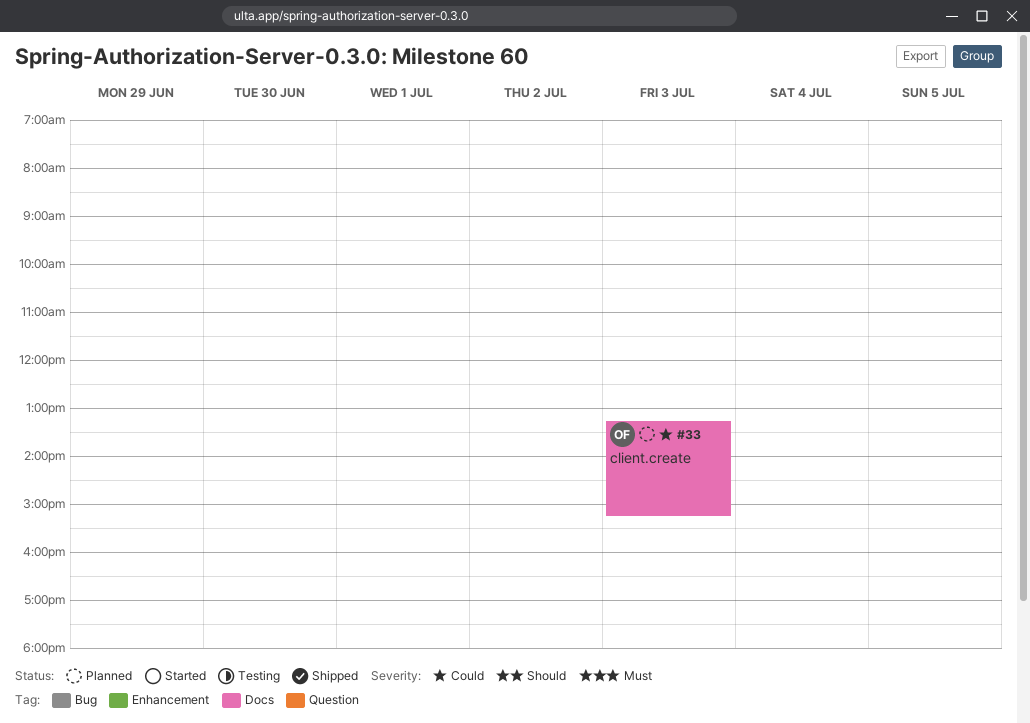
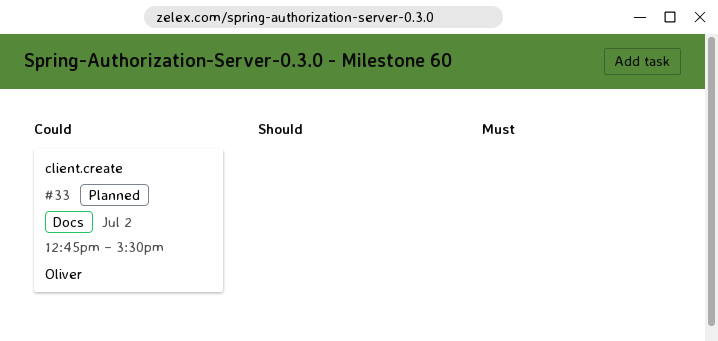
#33, day: Jul 3 -> Jul 2
#33, begins: 13:15 -> 12:45
#33, ends: 15:15 -> 15:30

